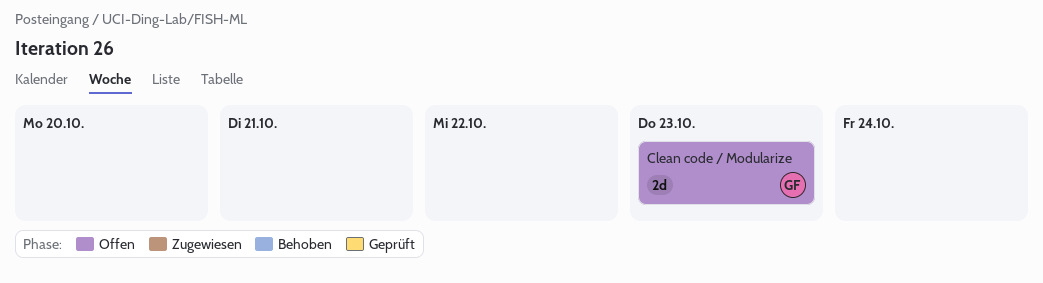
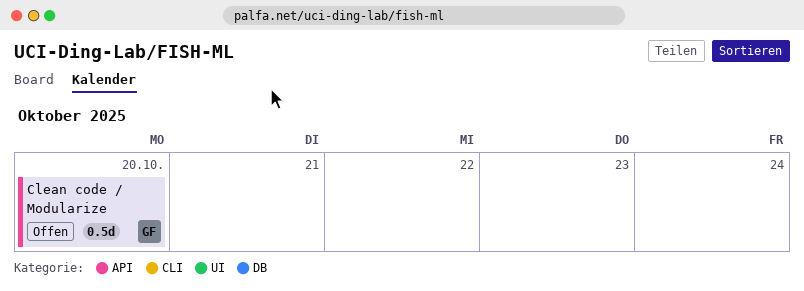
Clean code / Modularize, estimate: 2d -> 0.5d
Clean code / Modularize, due: Oct 23 -> Oct 20

